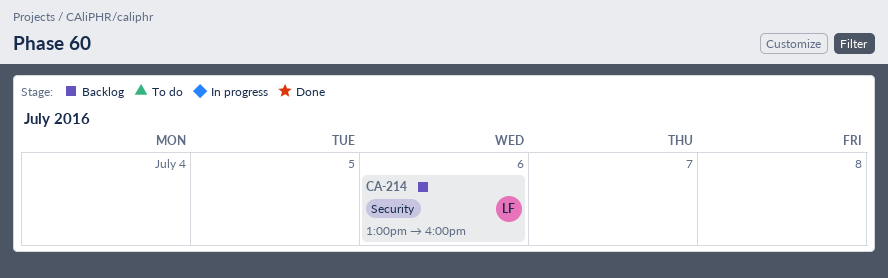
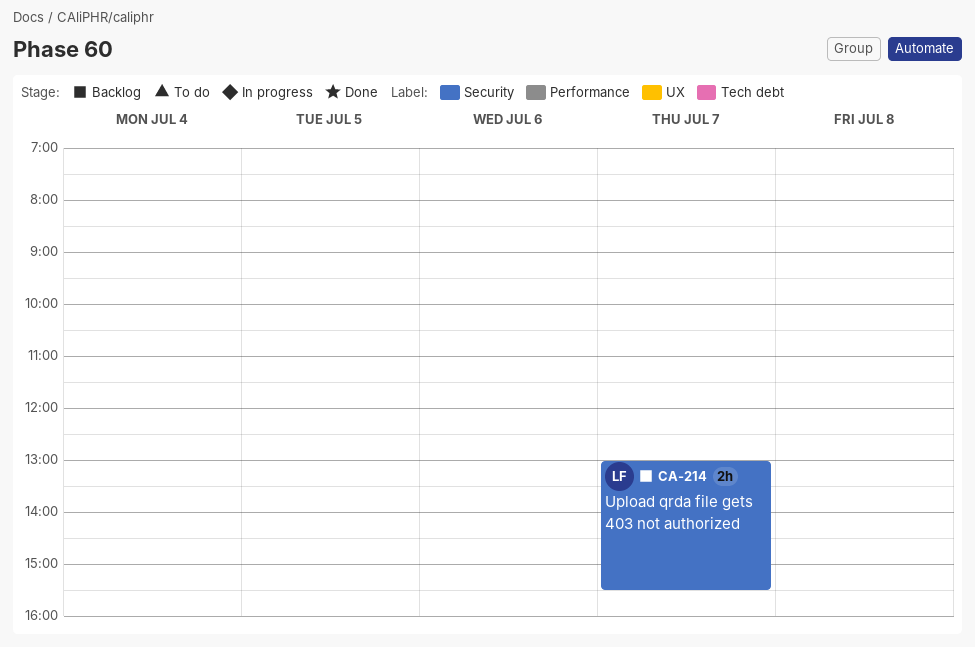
CA-214, day: Jul 6 -> Jul 7
CA-214, ends: 16:00 -> 15:30

